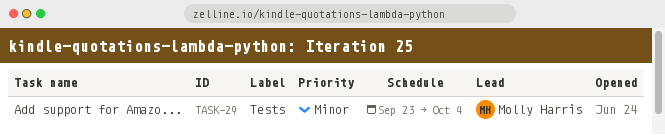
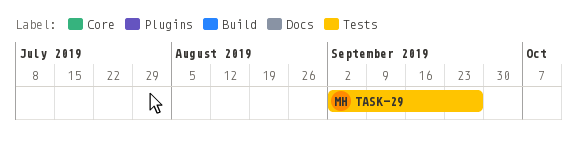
TASK-29, start: Sep 23 -> Sep 2
TASK-29, due: Oct 4 -> Sep 27

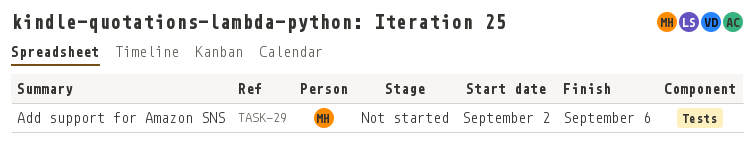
TASK-29, due: Sep 27 -> Sep 6

